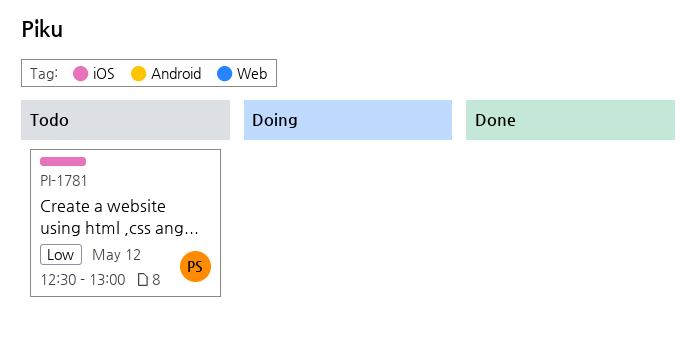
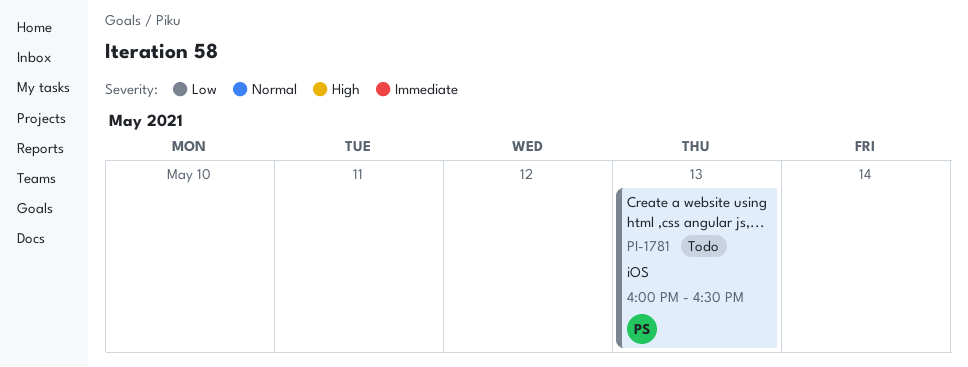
PI-1781, day: May 12 -> May 13
PI-1781, begins: 12:30 -> 16:00
PI-1781, ends: 13:00 -> 16:30

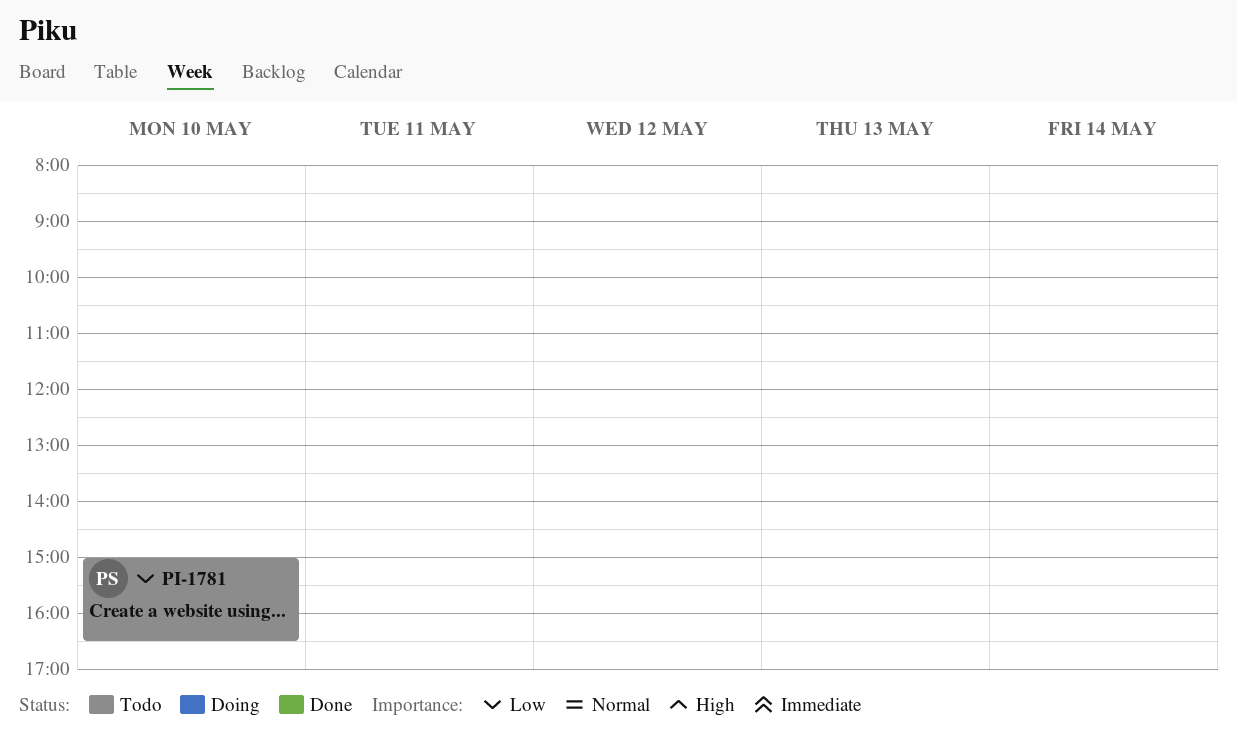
PI-1781, day: May 13 -> May 10
PI-1781, begins: 16:00 -> 15:00

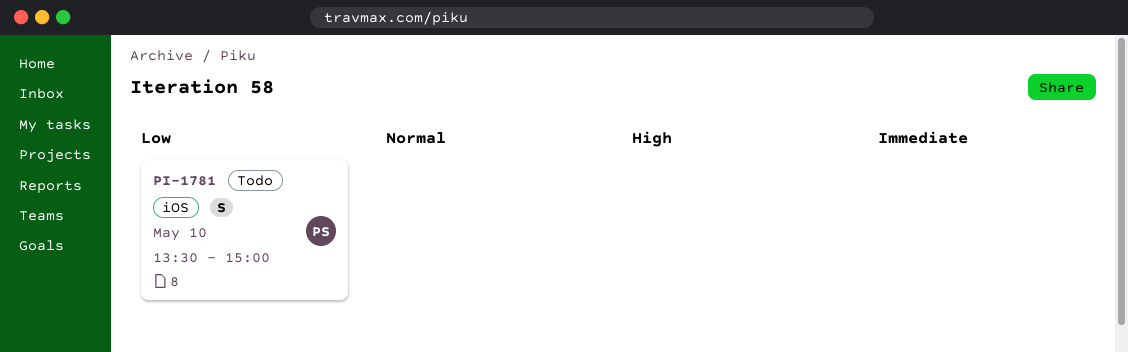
PI-1781, begins: 15:00 -> 13:30
PI-1781, ends: 16:30 -> 15:00

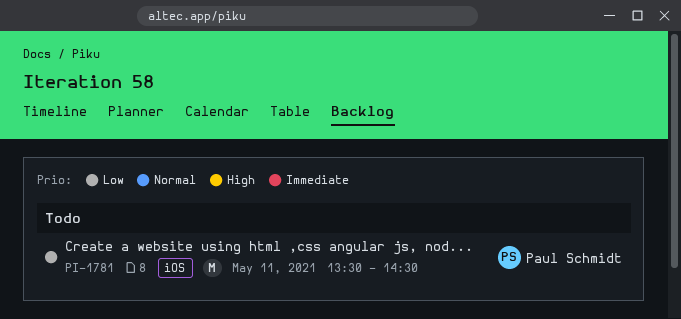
PI-1781, estimate: S -> M
PI-1781, day: May 10 -> May 11
PI-1781, ends: 15:00 -> 14:30

